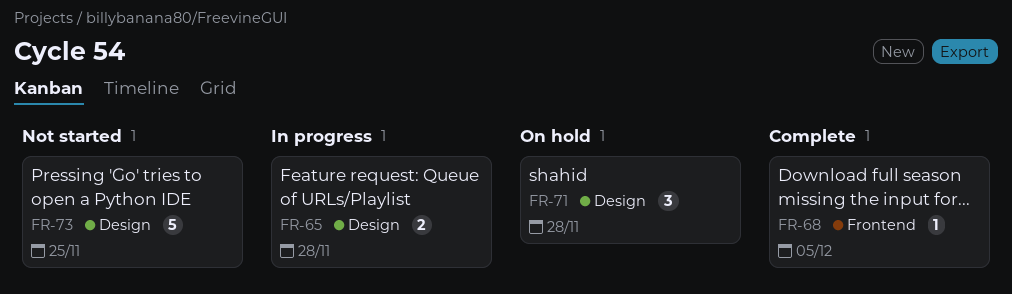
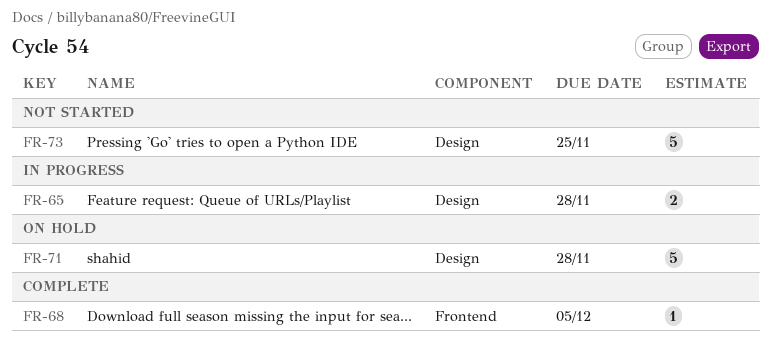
FR-71, estimate: 3 -> 5

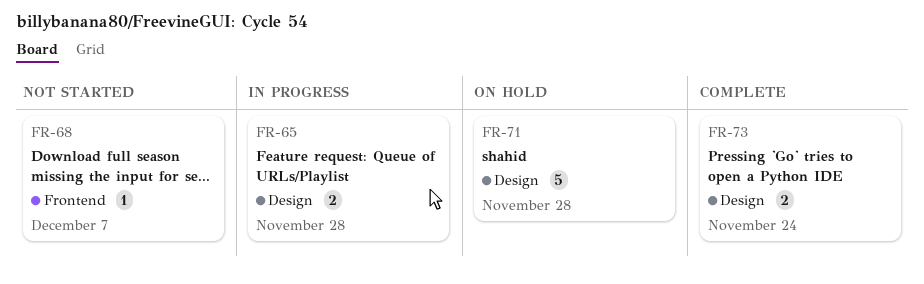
FR-68, status: Complete -> Not started
FR-68, due: Dec 5 -> Dec 7
FR-73, status: Not started -> Complete
FR-73, estimate: 5 -> 2
FR-73, due: Nov 25 -> Nov 24

